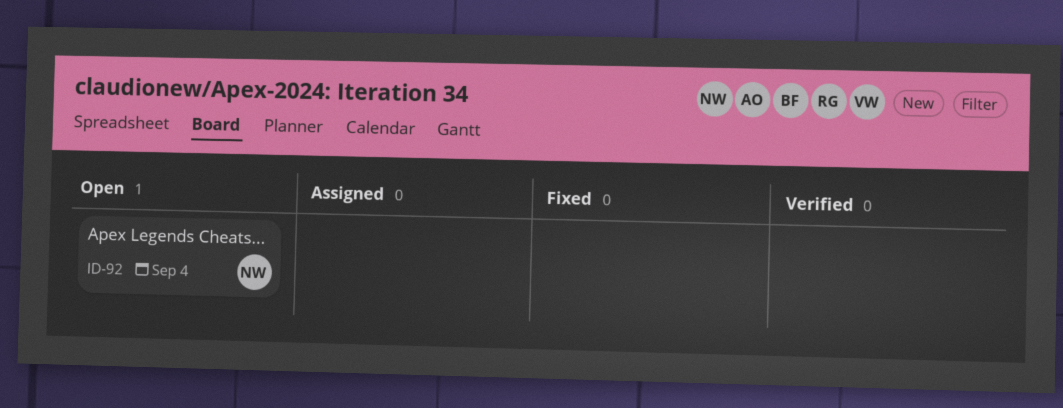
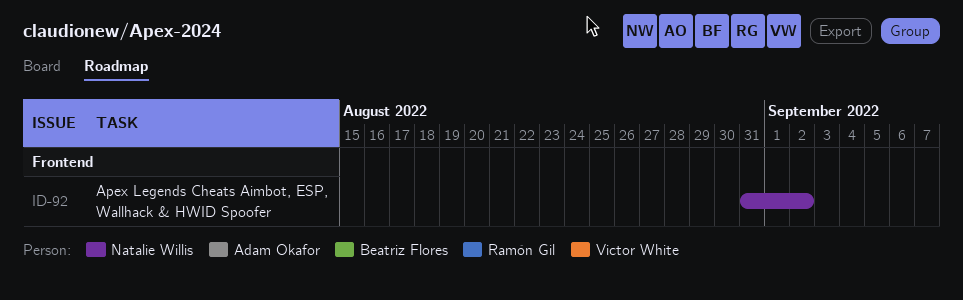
ID-92, due: Sep 4 -> Sep 2

